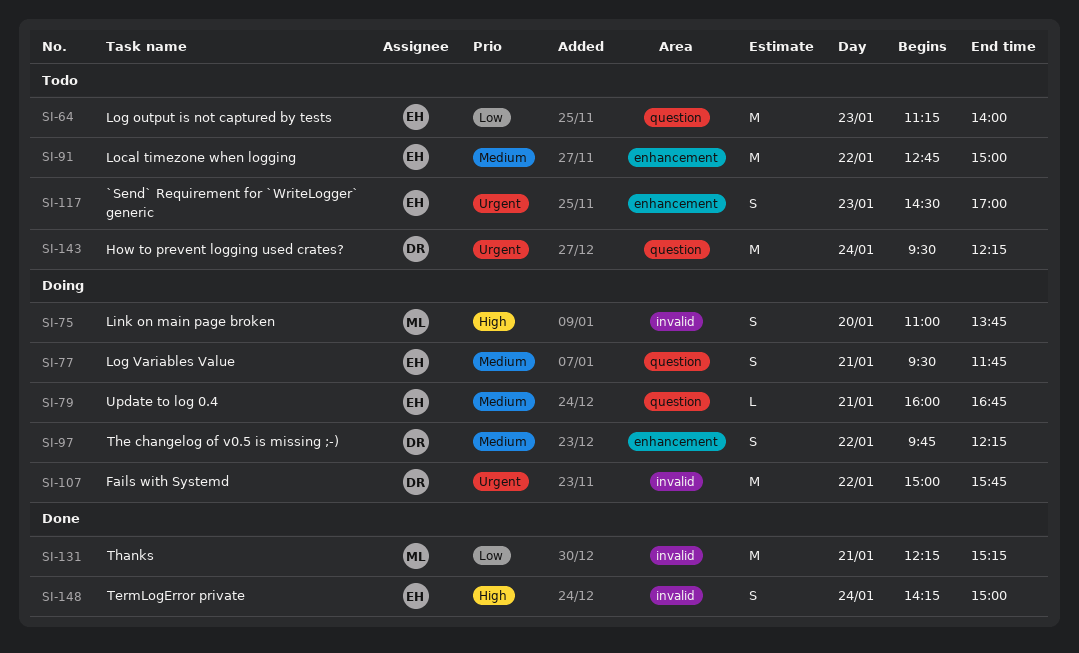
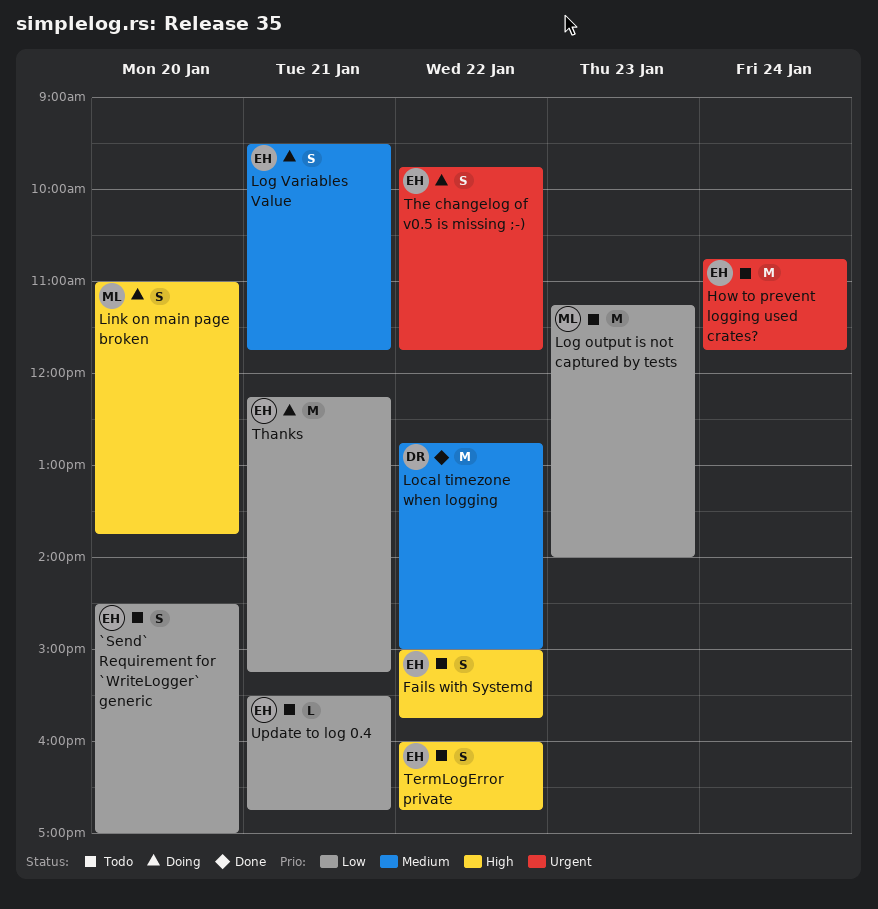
`Send` Requirement for `WriteLogger` generic, priority: Urgent -> Low
`Send` Requirement for `WriteLogger` generic, day: Jan 23 -> Jan 20
Fails with Systemd, status: Doing -> Todo
Fails with Systemd, owner: DR -> EH
Fails with Systemd, priority: Urgent -> High
Fails with Systemd, estimate: M -> S
How to prevent logging used crates?, owner: DR -> EH
How to prevent logging used crates?, begins: 09:30 -> 10:45
How to prevent logging used crates?, ends: 12:15 -> 11:45
Local timezone when logging, status: Todo -> Done
Local timezone when logging, owner: EH -> DR
Log output is not captured by tests, owner: EH -> ML
TermLogError private, status: Done -> Todo
TermLogError private, day: Jan 24 -> Jan 22
TermLogError private, begins: 14:15 -> 16:00
TermLogError private, ends: 15:00 -> 16:45
Thanks, status: Done -> Doing
Thanks, owner: ML -> EH
The changelog of v0.5 is missing ;-), owner: DR -> EH
The changelog of v0.5 is missing ;-), priority: Medium -> Urgent
The changelog of v0.5 is missing ;-), ends: 12:15 -> 11:45
Update to log 0.4, status: Doing -> Todo
Update to log 0.4, priority: Medium -> Low
Update to log 0.4, begins: 16:00 -> 15:30

